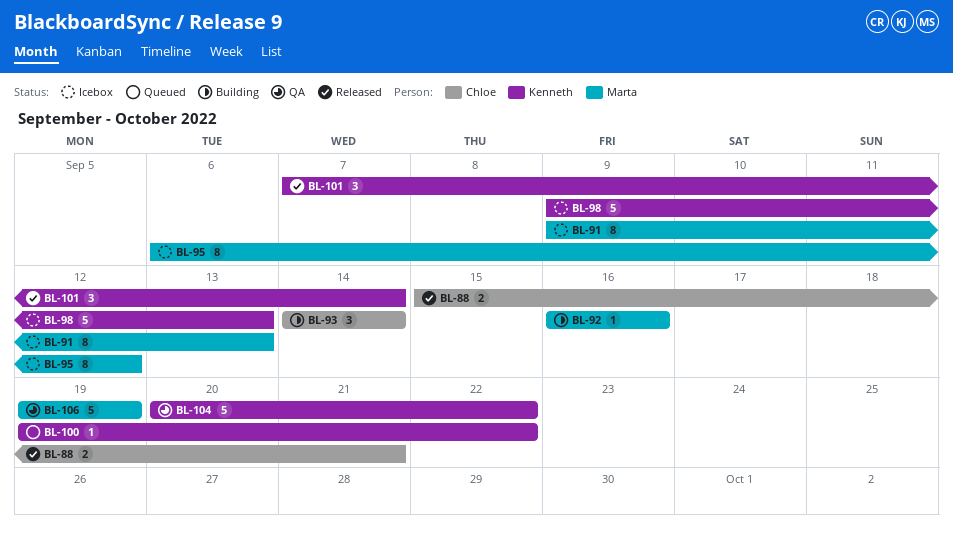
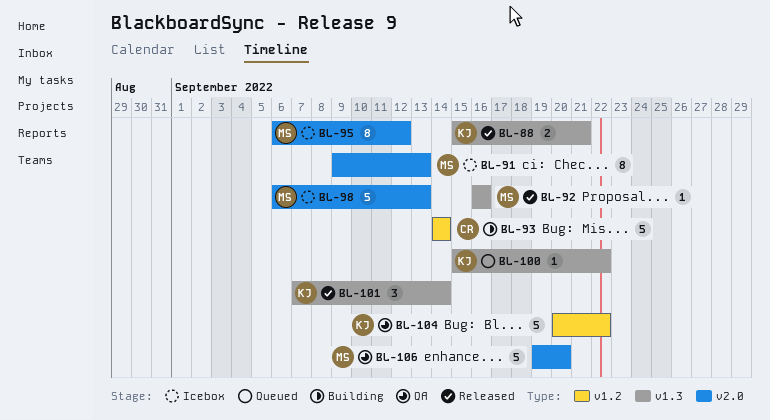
BL-88, owner: Chloe -> Kenneth
BL-92, status: Building -> Released
BL-93, estimate: 3 -> 5
BL-98, owner: Kenneth -> Marta
BL-98, start: Sep 9 -> Sep 6
BL-100, start: Sep 19 -> Sep 15
BL-106, due: Sep 19 -> Sep 20

